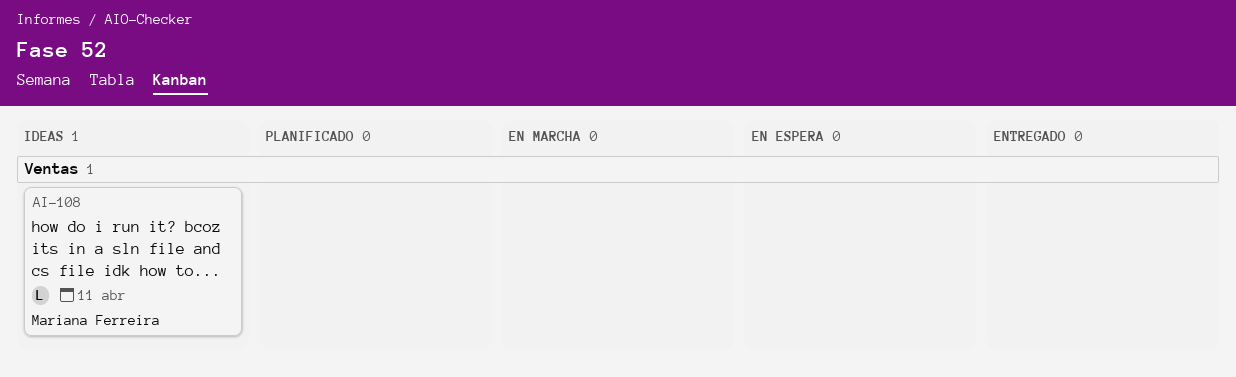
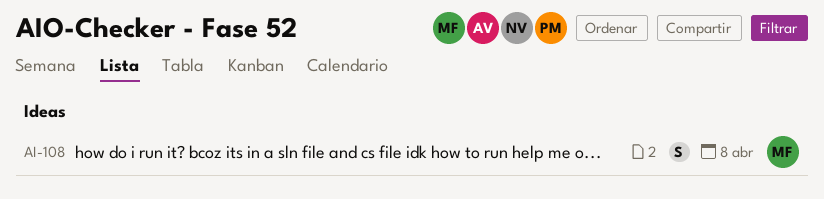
AI-108, estimate: L -> S
AI-108, due: Apr 11 -> Apr 8

